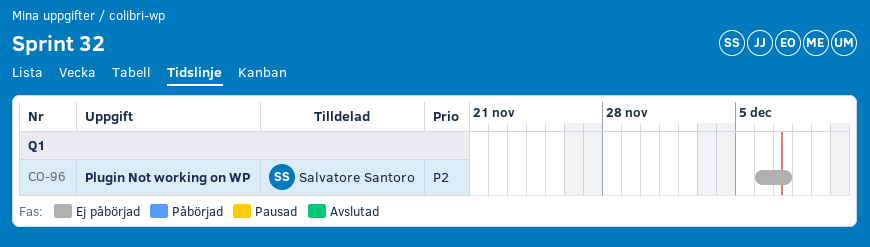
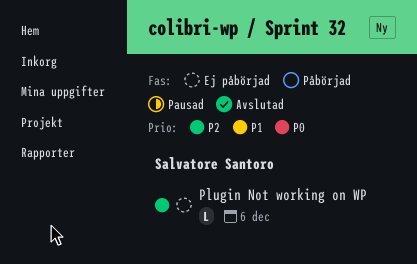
Plugin Not working on WP, due: Dec 7 -> Dec 6

